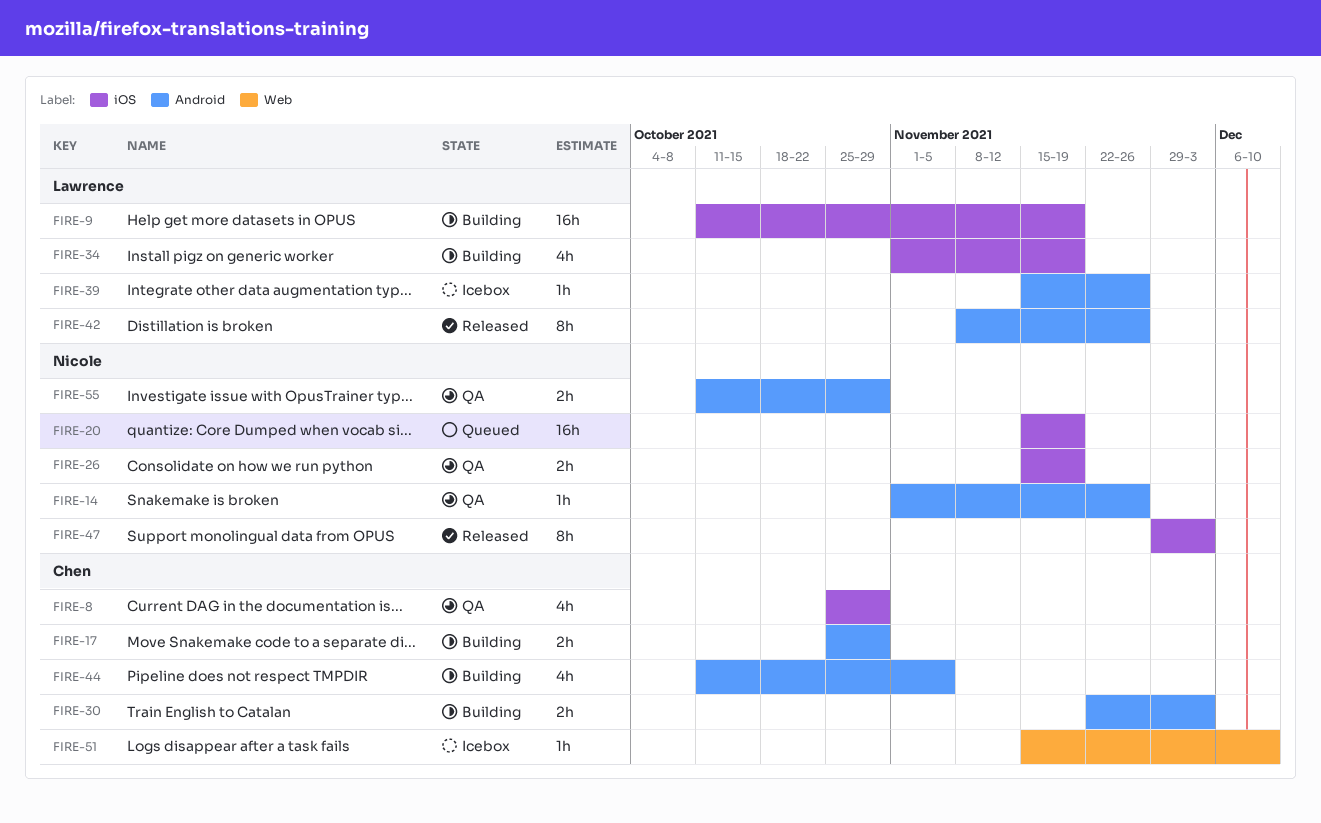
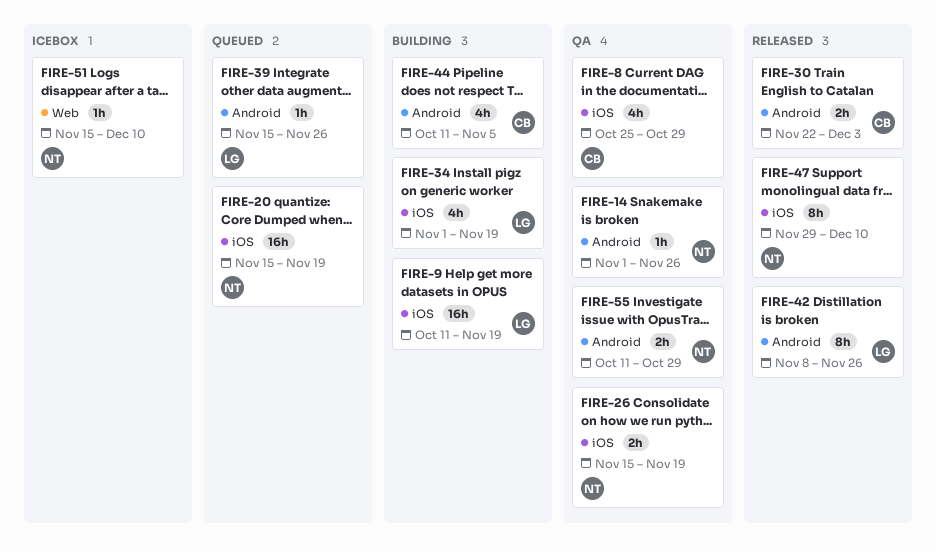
FIRE-17: present -> none
FIRE-30, status: Building -> Released
FIRE-39, status: Icebox -> Queued
FIRE-47, due: Dec 3 -> Dec 10
FIRE-51, owner: Chen -> Nicole

